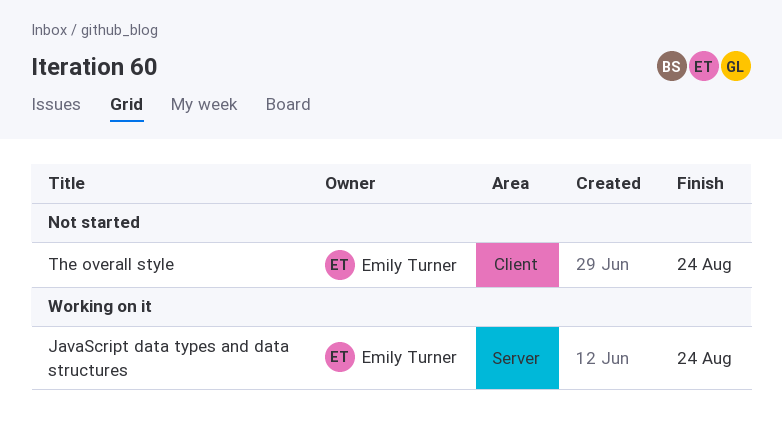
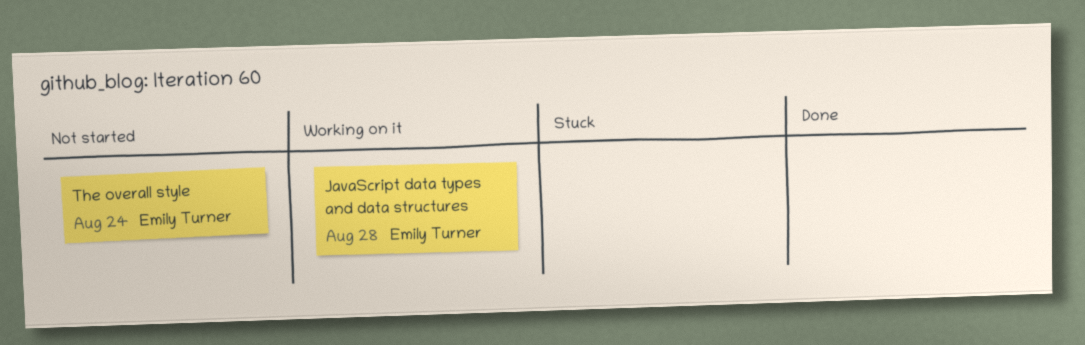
JavaScript data types and data structures, due: Aug 24 -> Aug 28

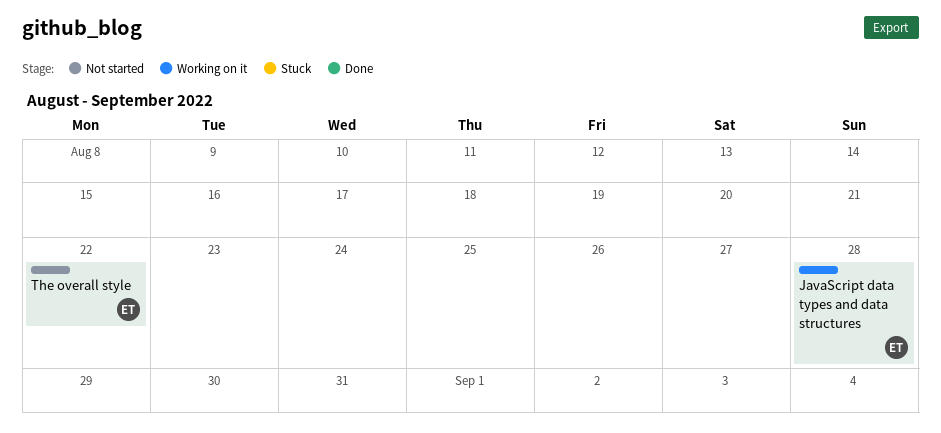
The overall style, due: Aug 24 -> Aug 22

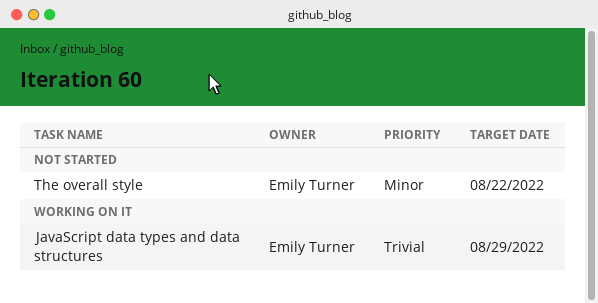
JavaScript data types and data structures, due: Aug 28 -> Aug 29

